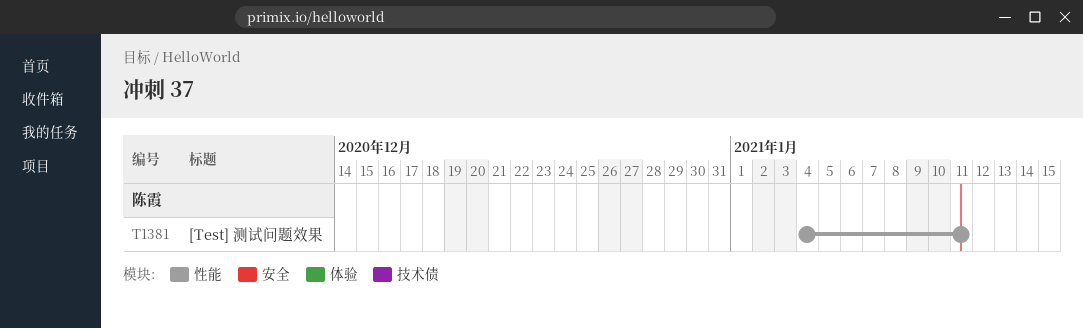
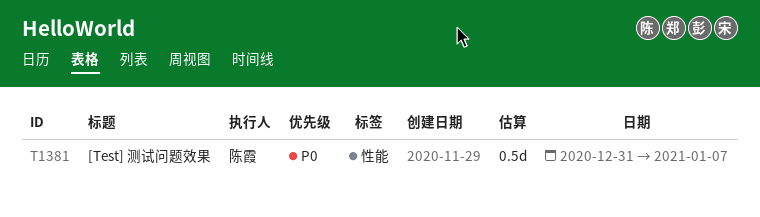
T1381, start: Jan 4 -> Dec 31
T1381, due: Jan 11 -> Jan 7

